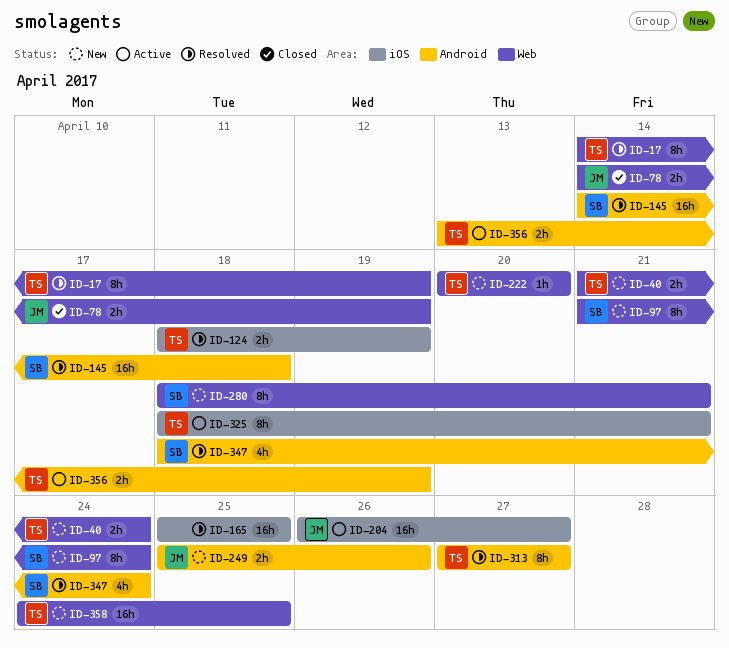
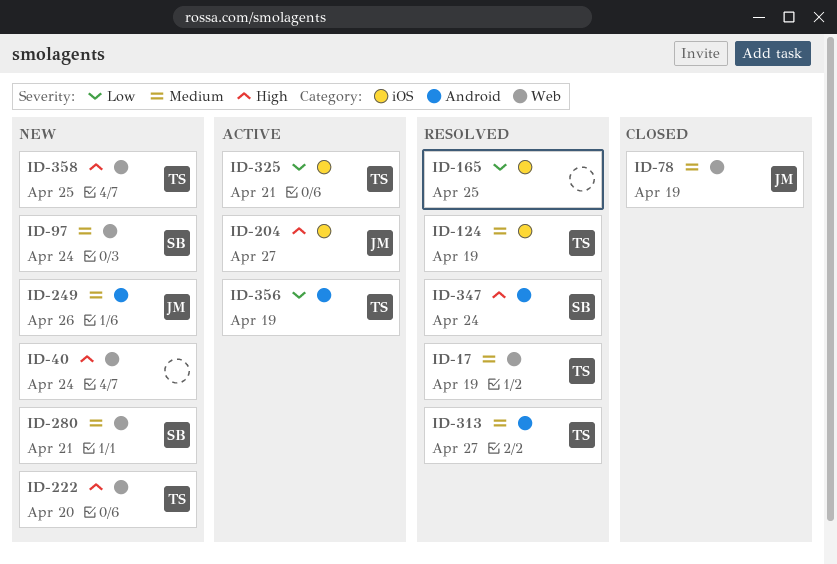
ID-40, owner: TS -> none
ID-145: present -> none

